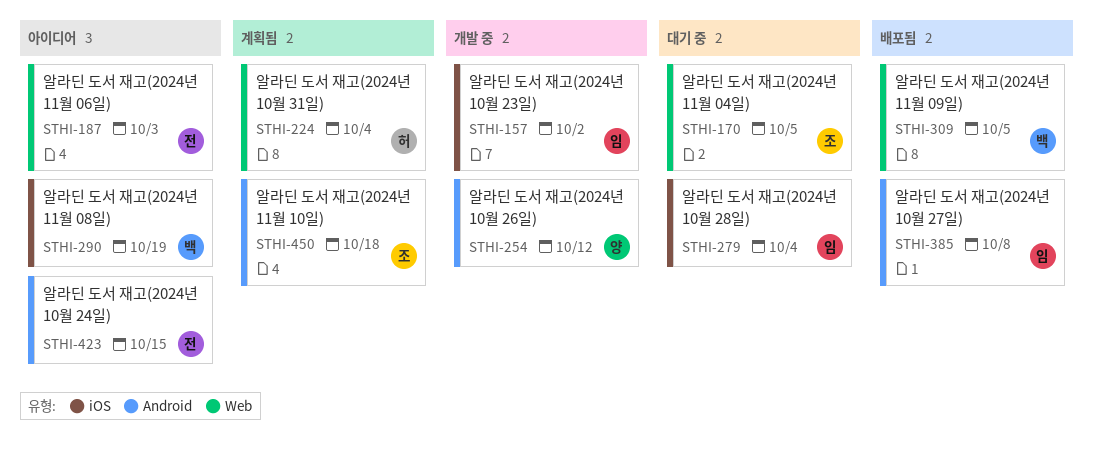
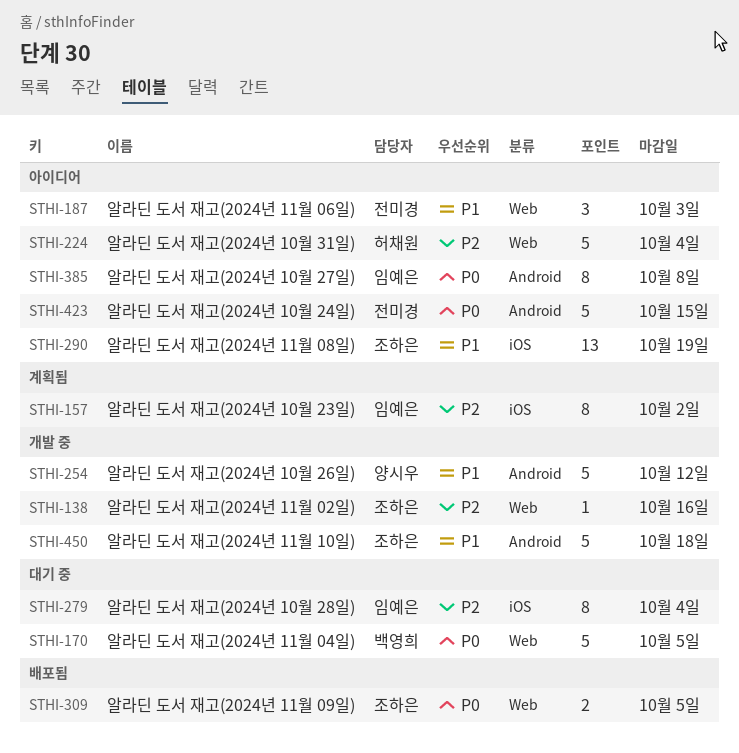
STHI-138: none -> present
STHI-157, status: 개발 중 -> 계획됨
STHI-170, owner: 조하은 -> 백영희
STHI-224, status: 계획됨 -> 아이디어
STHI-290, owner: 백영희 -> 조하은
STHI-309, owner: 백영희 -> 조하은
STHI-385, status: 배포됨 -> 아이디어
STHI-450, status: 계획됨 -> 개발 중

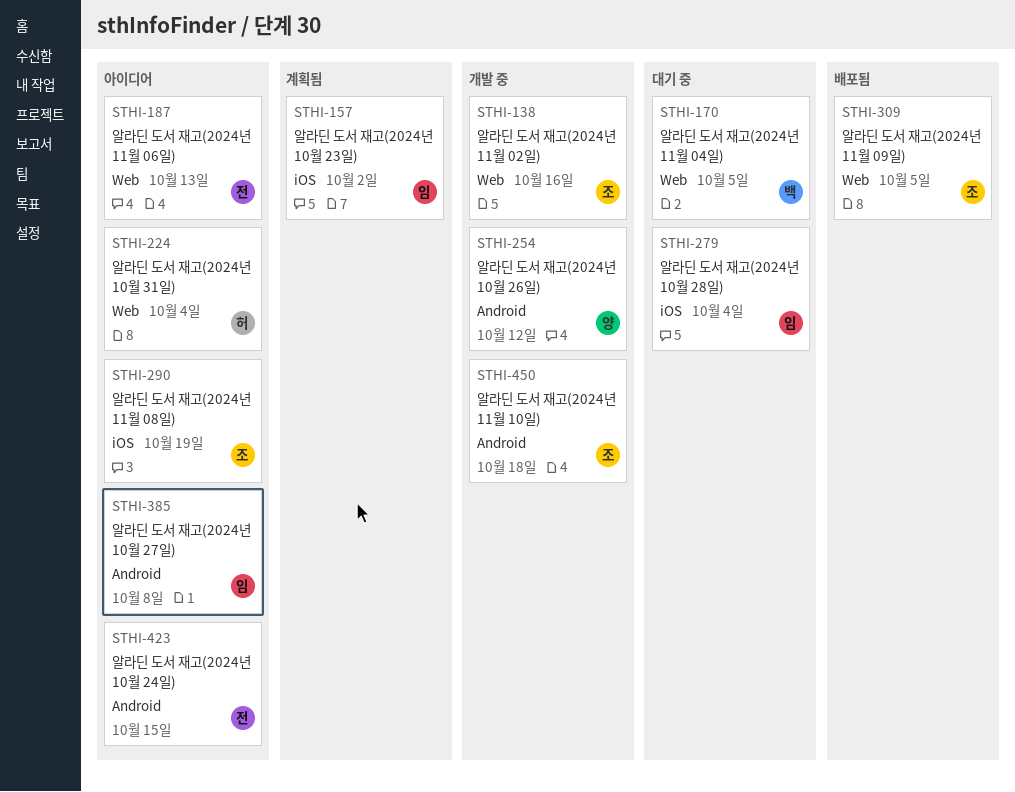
STHI-187, due: Oct 3 -> Oct 13

